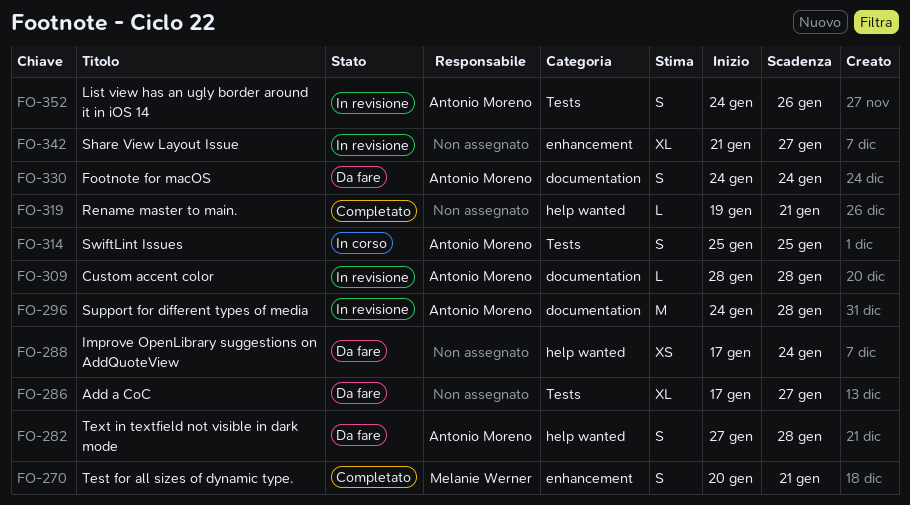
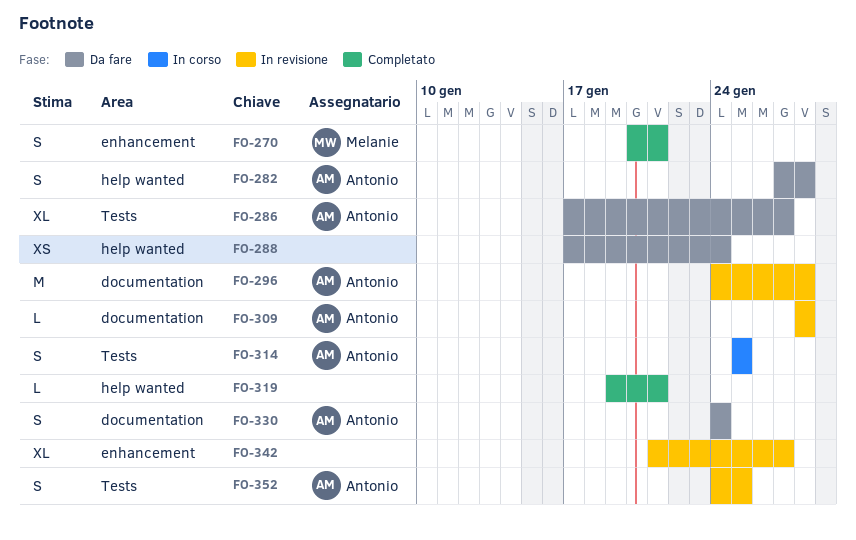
FO-286, owner: none -> Antonio Moreno
FO-352, due: Jan 26 -> Jan 25

